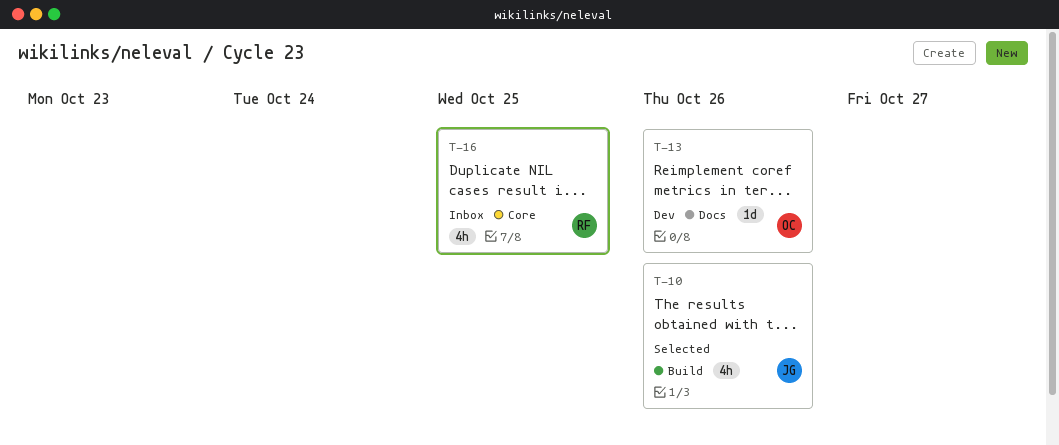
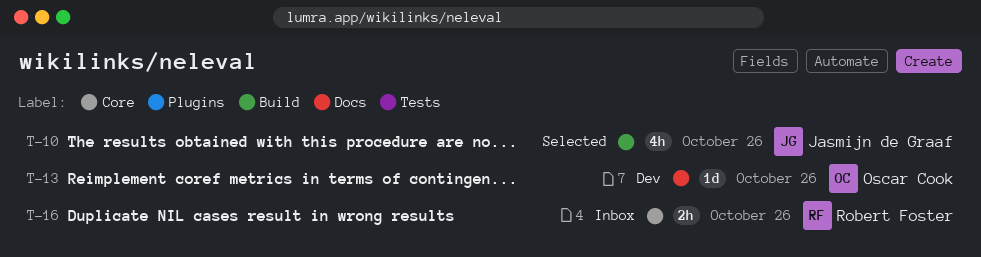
T-16, estimate: 4h -> 2h
T-16, due: Oct 25 -> Oct 26

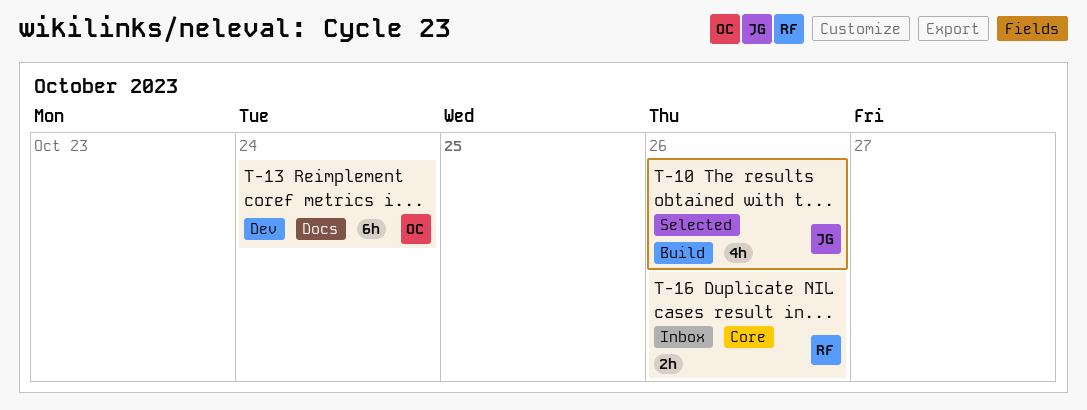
T-13, estimate: 1d -> 6h
T-13, due: Oct 26 -> Oct 24

